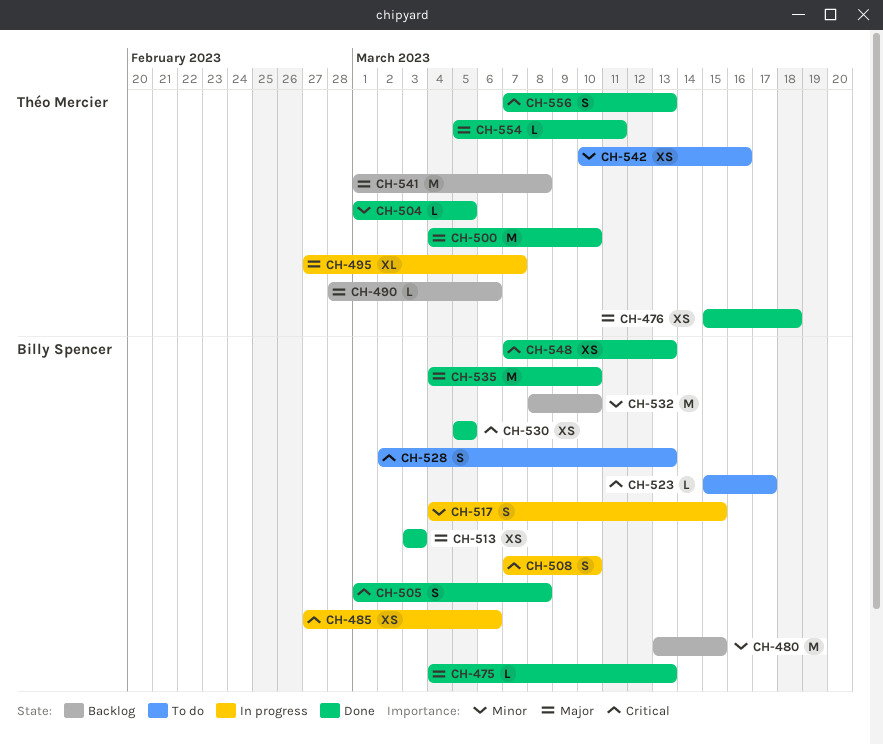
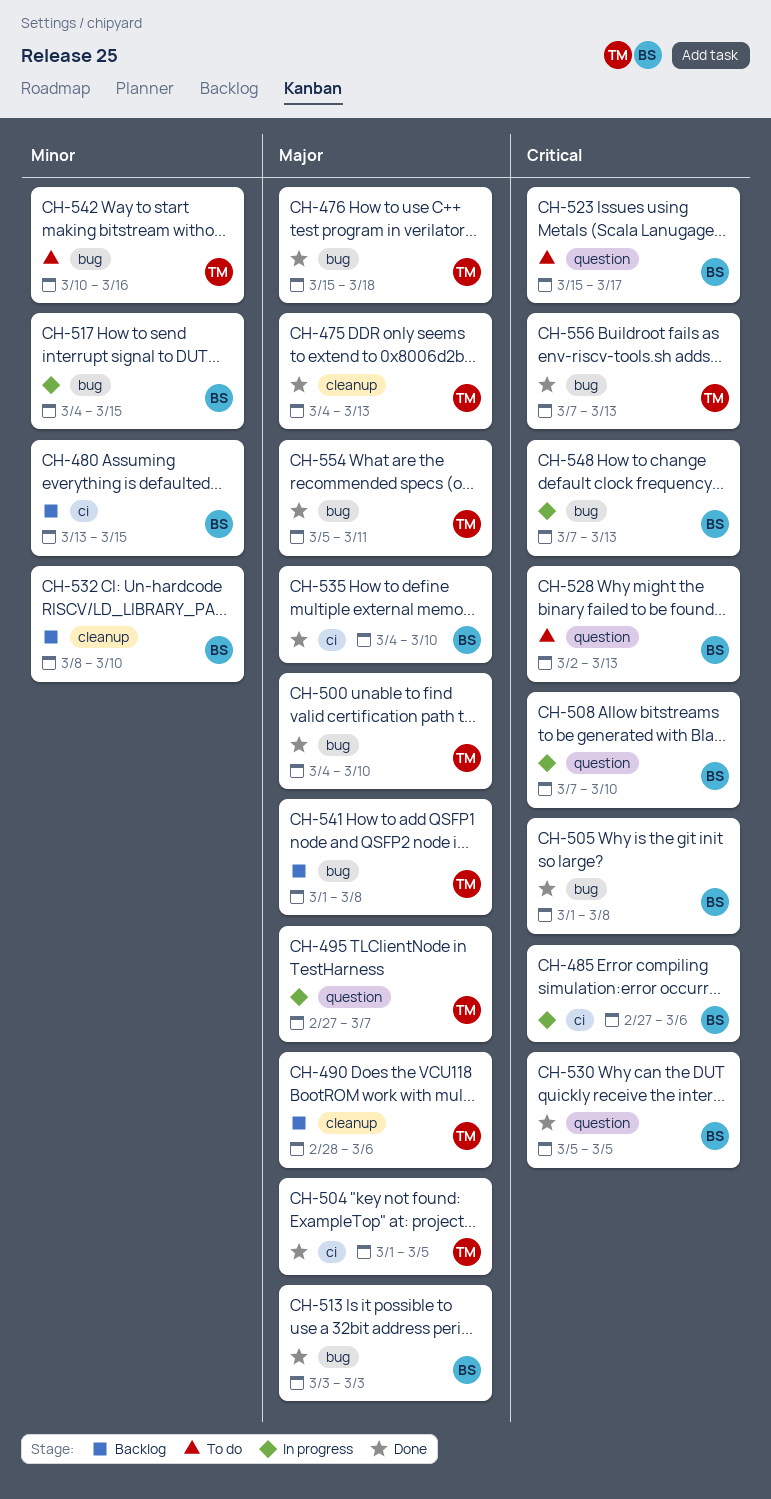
CH-475, owner: Billy Spencer -> Théo Mercier
CH-504, priority: Minor -> Major
CH-548, status: Done -> In progress

